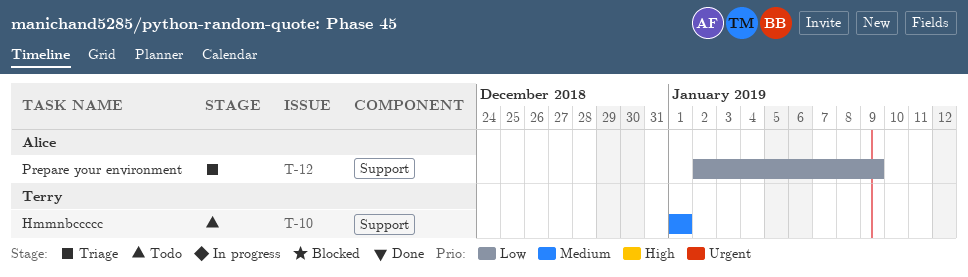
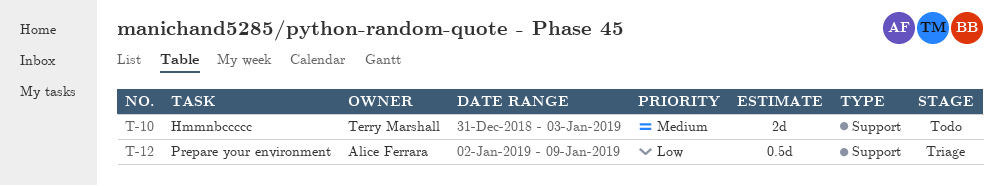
T-10, start: Jan 1 -> Dec 31
T-10, due: Jan 1 -> Jan 3

